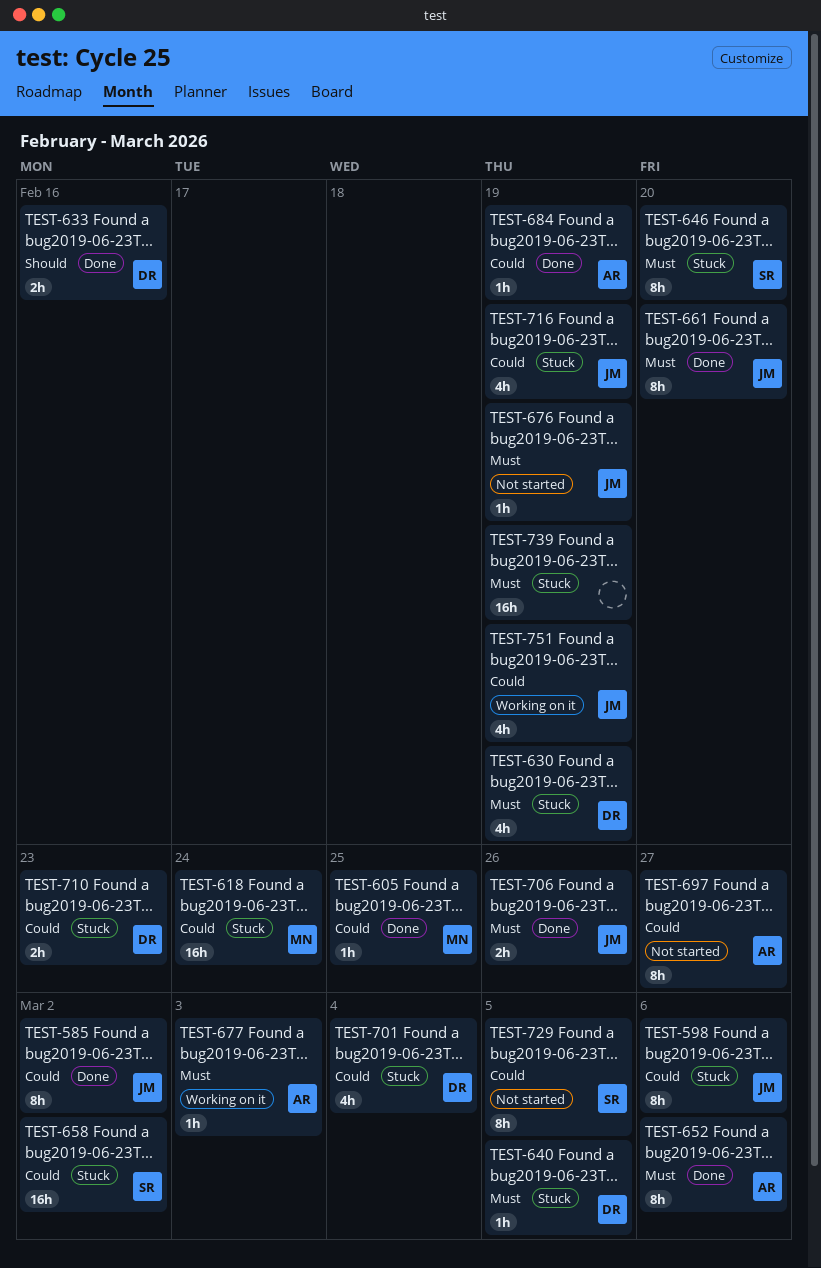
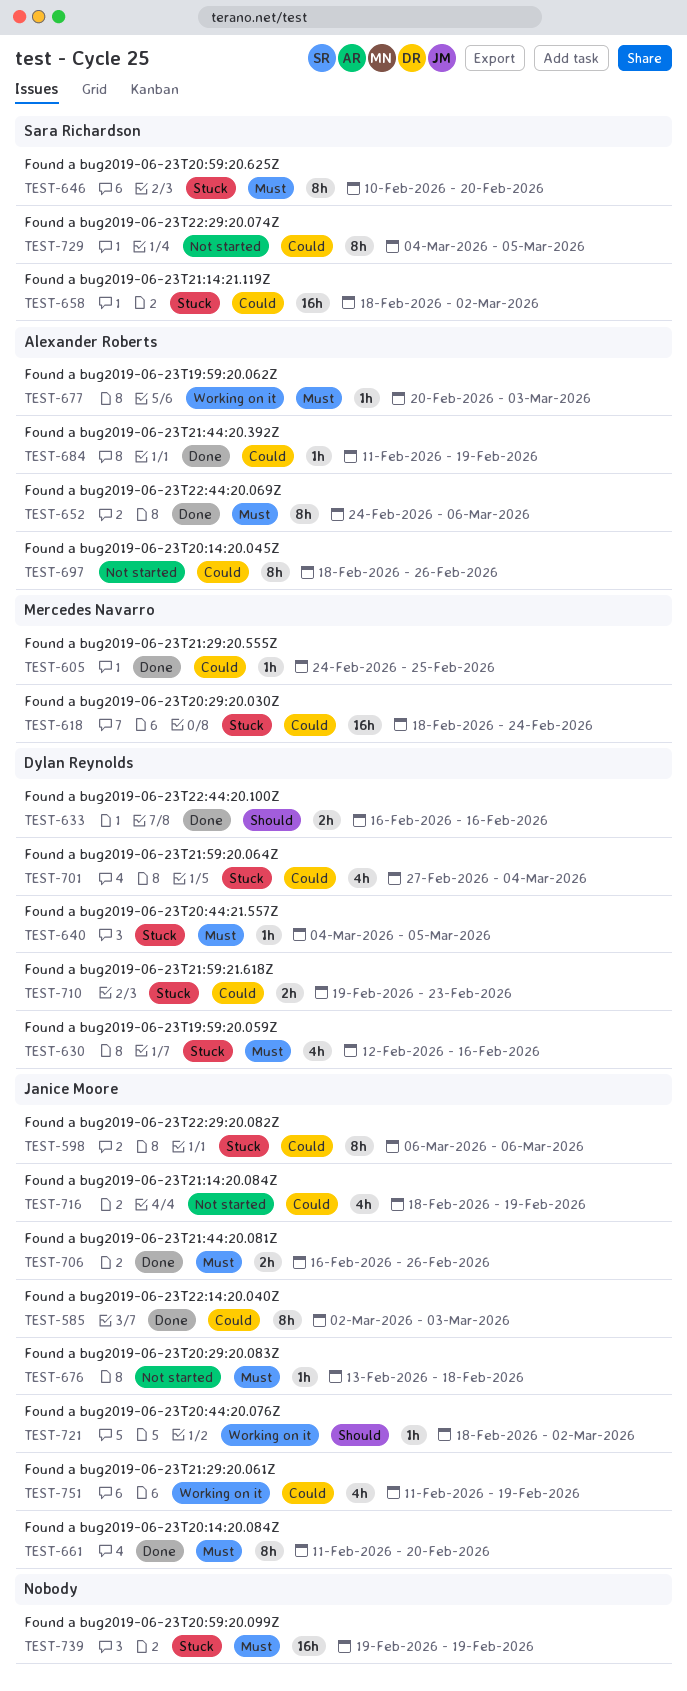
TEST-585, due: Mar 2 -> Mar 3
TEST-630, due: Feb 19 -> Feb 16
TEST-676, due: Feb 19 -> Feb 18
TEST-697, due: Feb 27 -> Feb 26
TEST-716, status: Stuck -> Not started
TEST-721: none -> present

